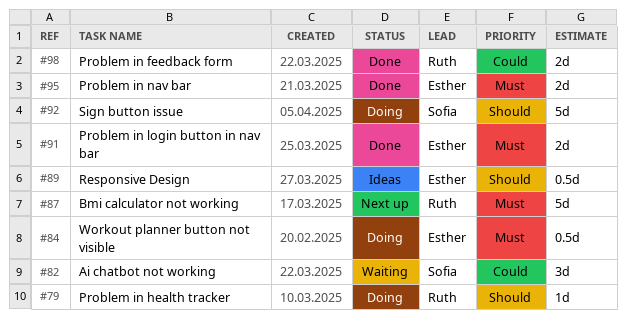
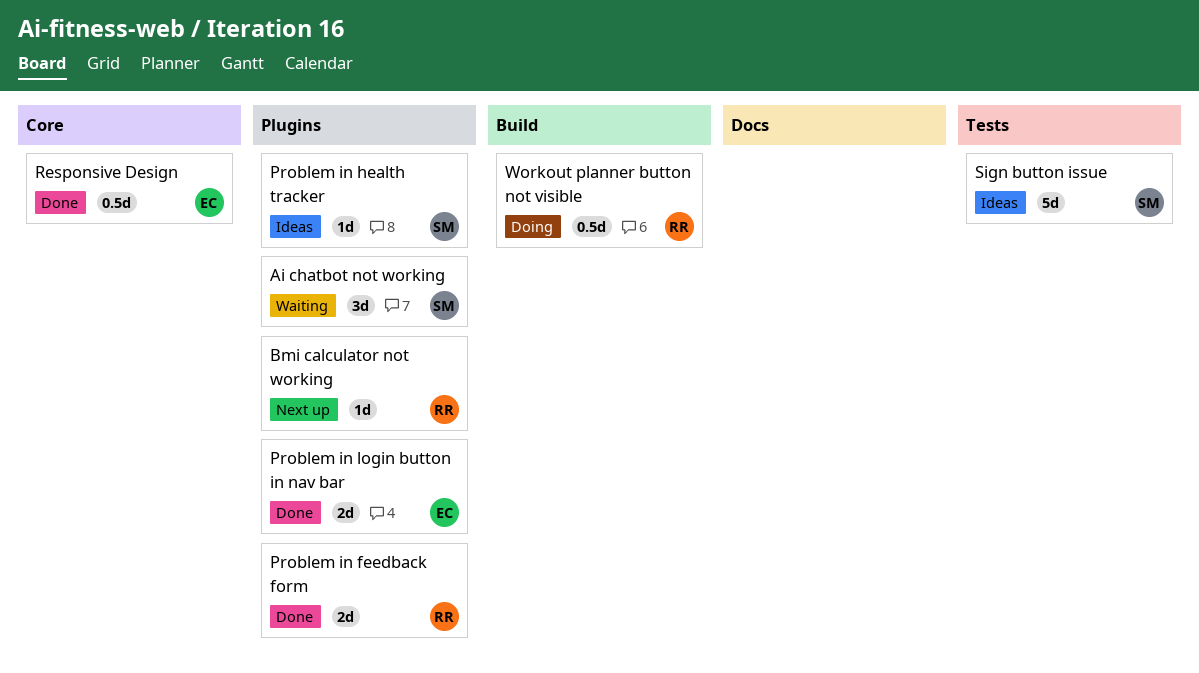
Bmi calculator not working, estimate: 5d -> 1d
Problem in health tracker, status: Doing -> Ideas
Problem in health tracker, owner: Ruth -> Sofia
Problem in nav bar: present -> none
Responsive Design, status: Ideas -> Done
Sign button issue, status: Doing -> Ideas
Workout planner button not visible, owner: Esther -> Ruth

